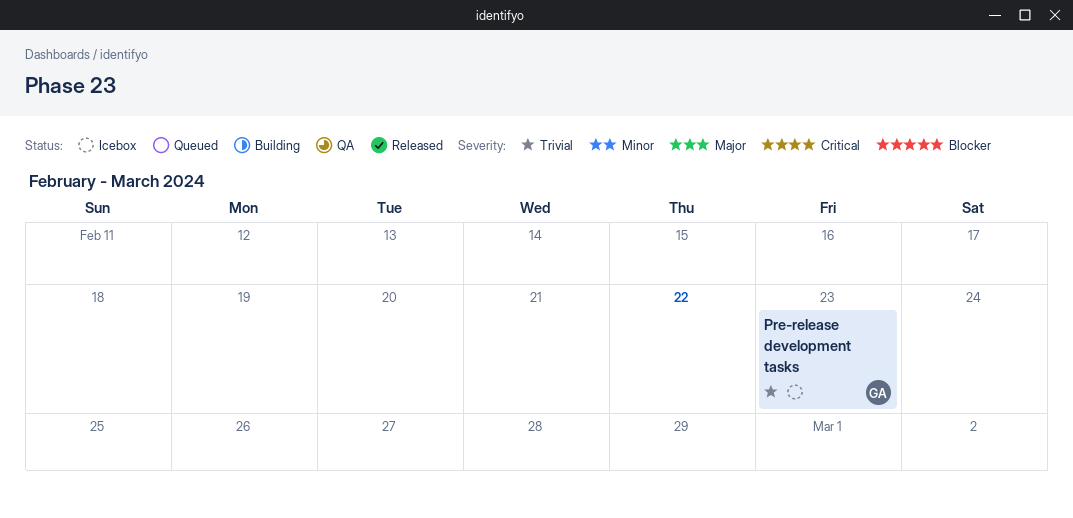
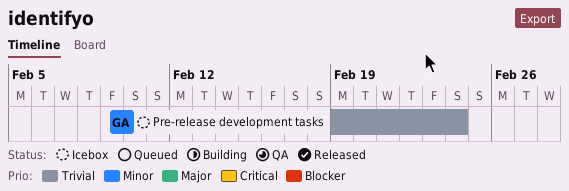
Pre-release development tasks, due: Feb 23 -> Feb 24

